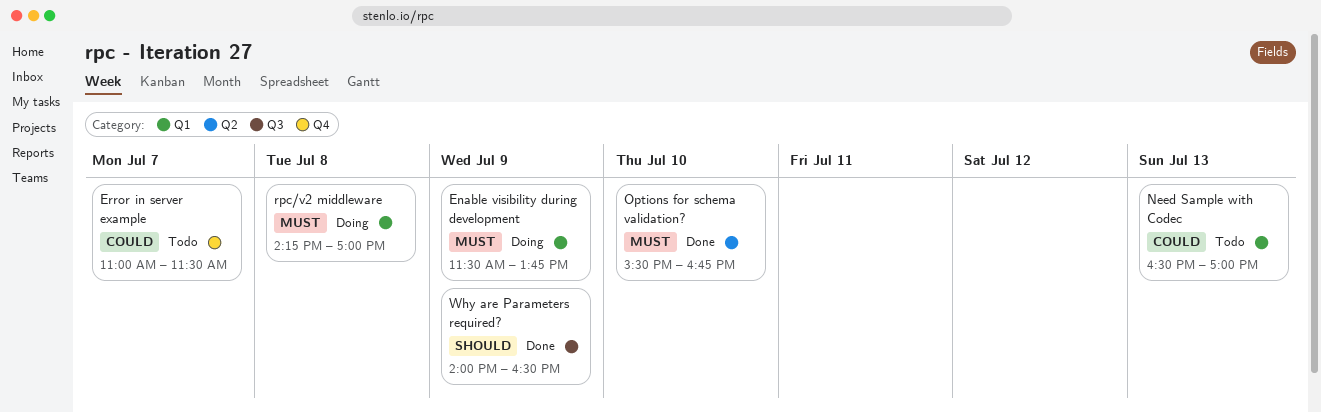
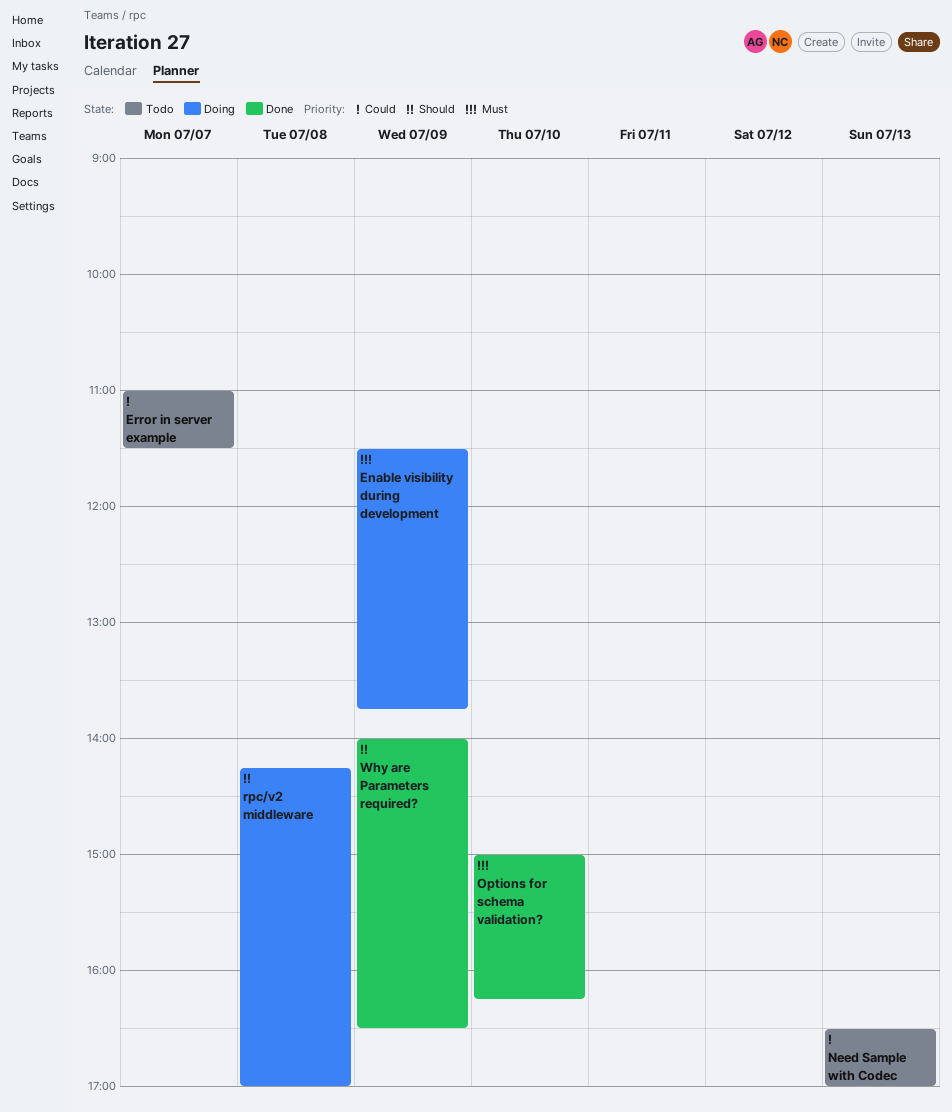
Options for schema validation?, begins: 15:30 -> 15:00
Options for schema validation?, ends: 16:45 -> 16:15
rpc/v2 middleware, priority: Must -> Should

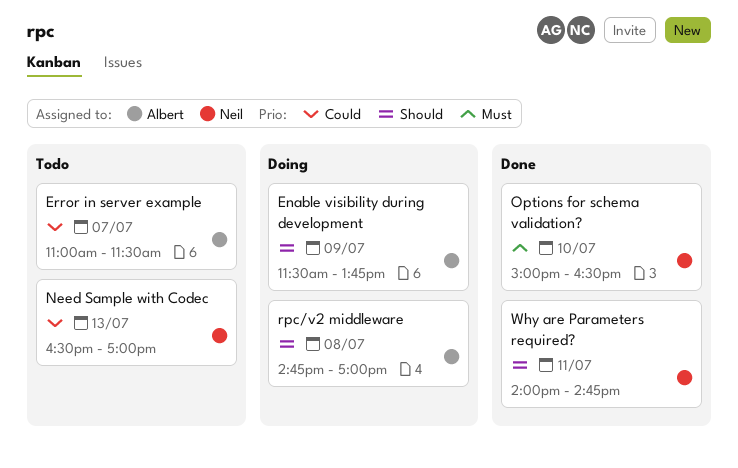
Enable visibility during development, priority: Must -> Should
Options for schema validation?, ends: 16:15 -> 16:30
rpc/v2 middleware, begins: 14:15 -> 14:45
Why are Parameters required?, day: Jul 9 -> Jul 11
Why are Parameters required?, ends: 16:30 -> 14:45

